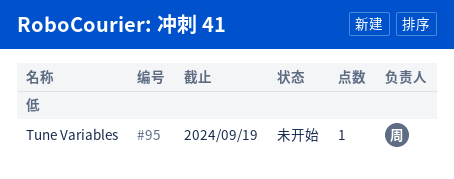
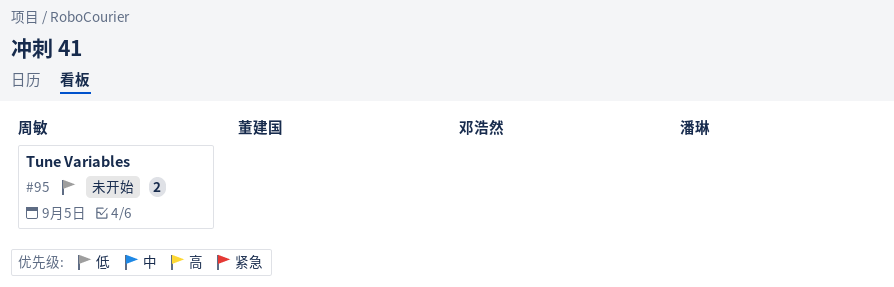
#95, estimate: 1 -> 2
#95, due: Sep 19 -> Sep 5

